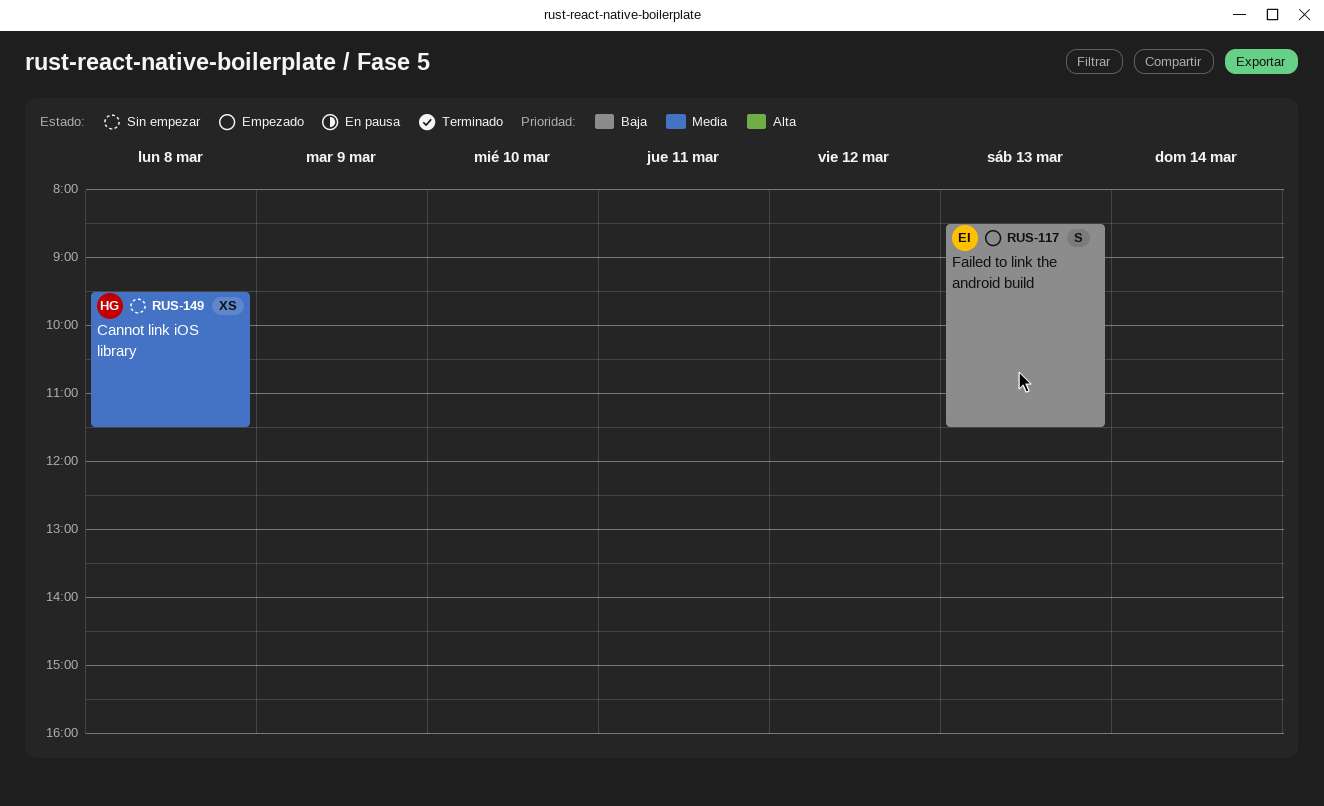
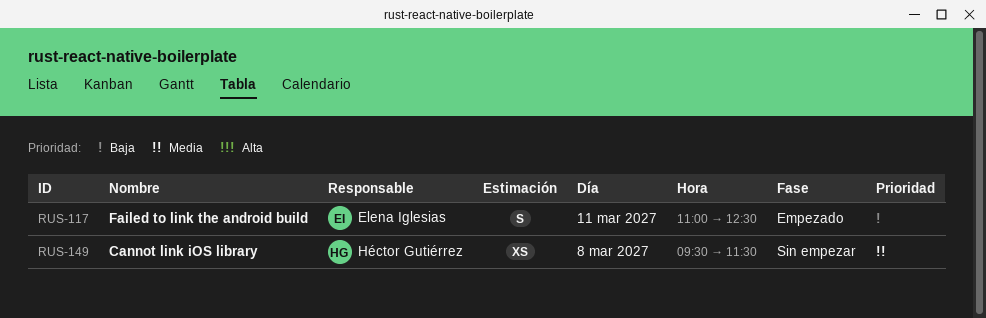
RUS-117, day: Mar 13 -> Mar 11
RUS-117, begins: 08:30 -> 11:00
RUS-117, ends: 11:30 -> 12:30

